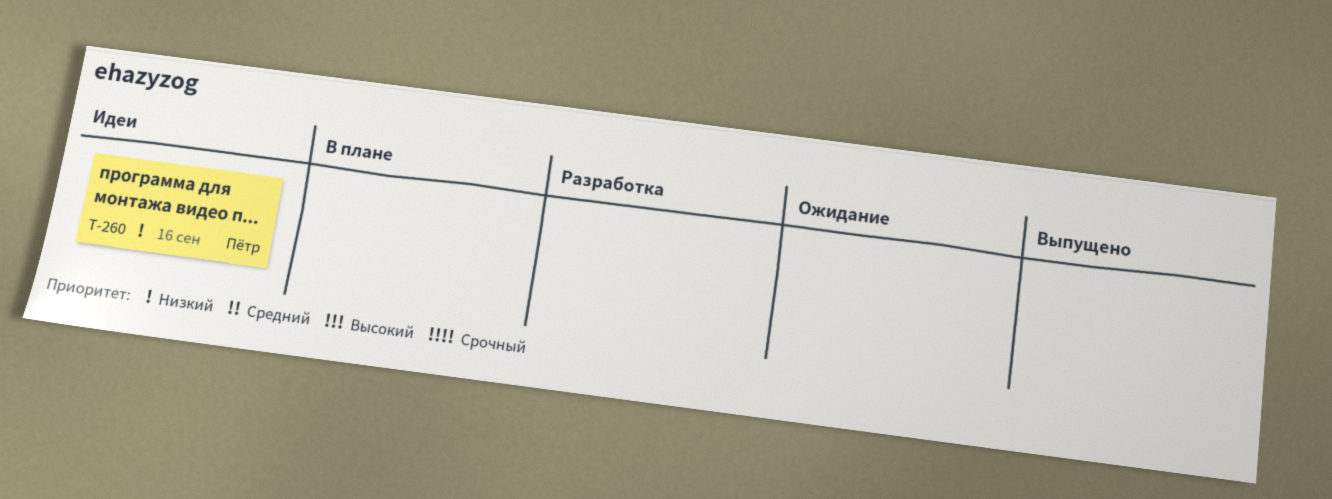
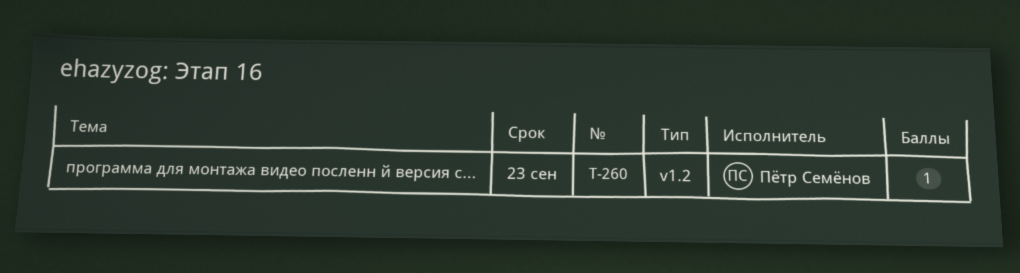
T-260, due: Sep 16 -> Sep 23

